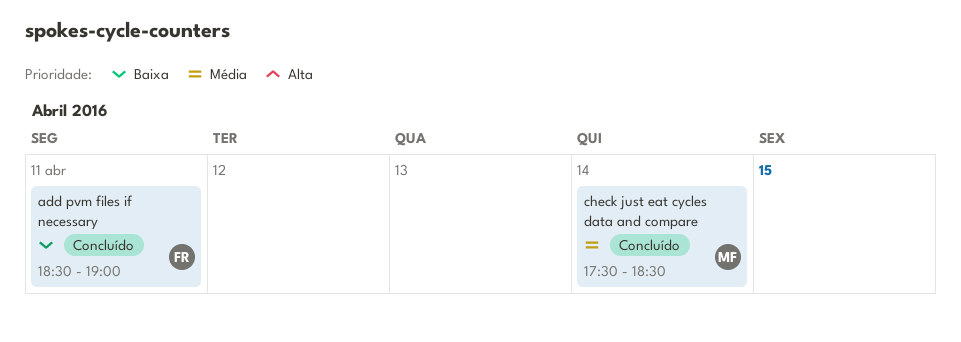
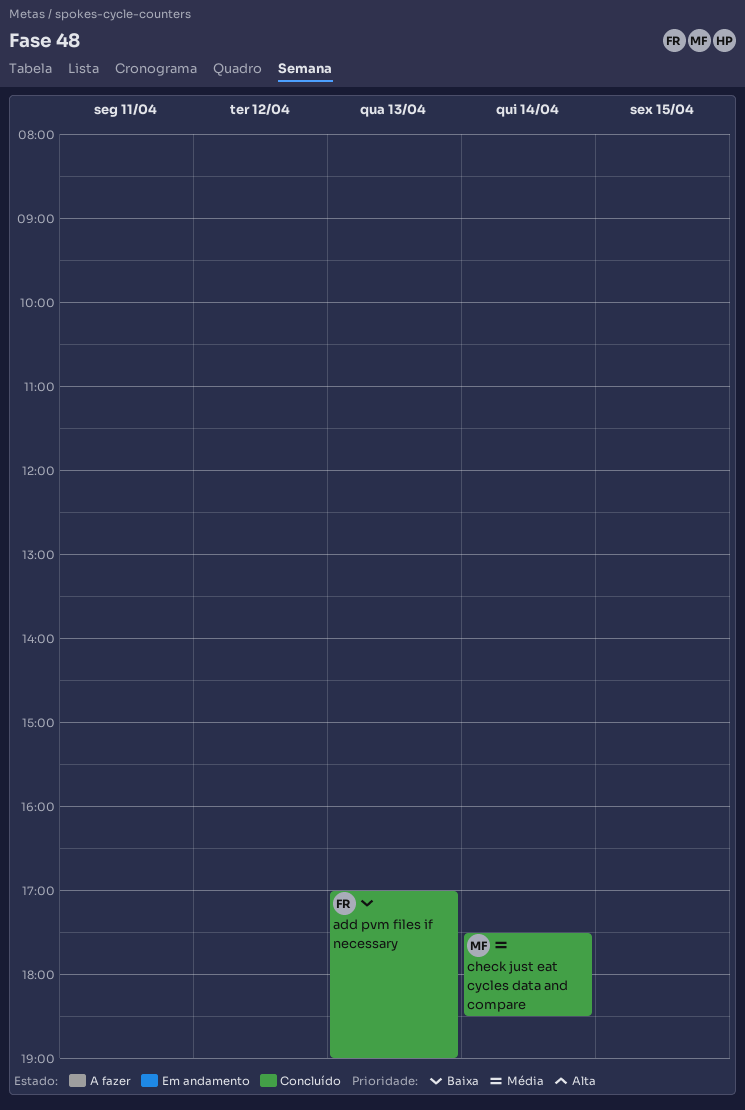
add pvm files if necessary, day: Apr 11 -> Apr 13
add pvm files if necessary, begins: 18:30 -> 17:00

